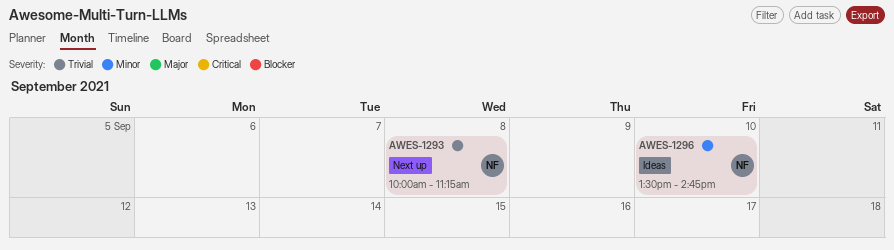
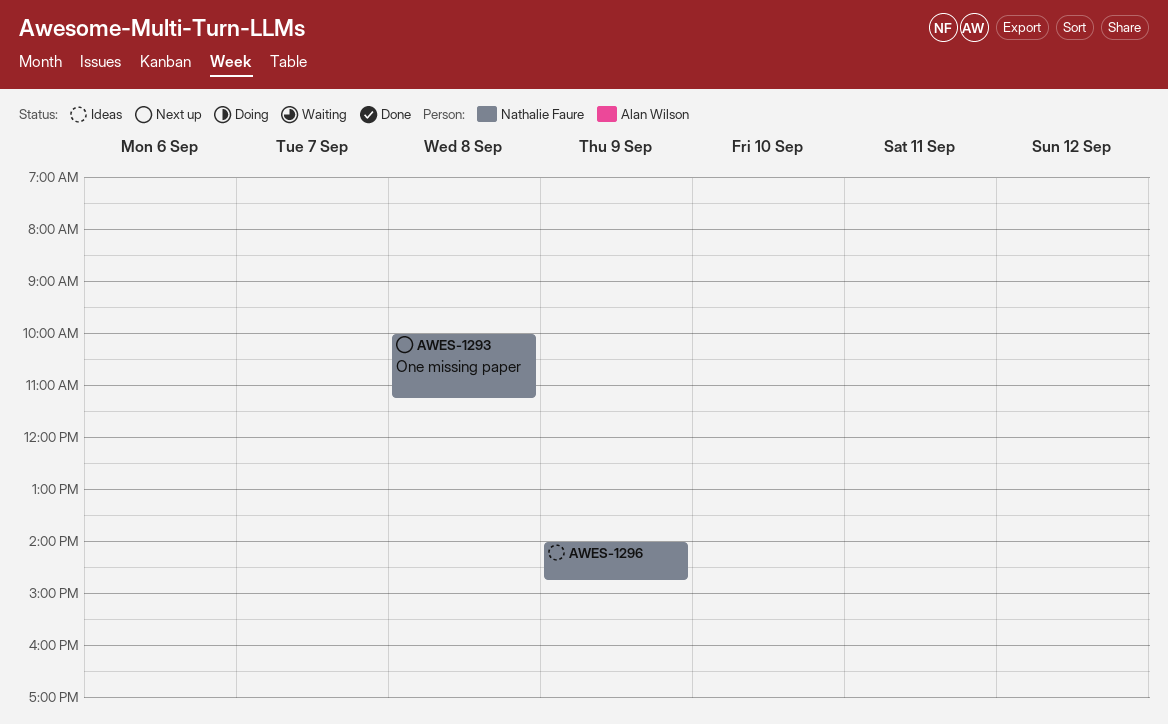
AWES-1296, day: Sep 10 -> Sep 9
AWES-1296, begins: 13:30 -> 14:00

